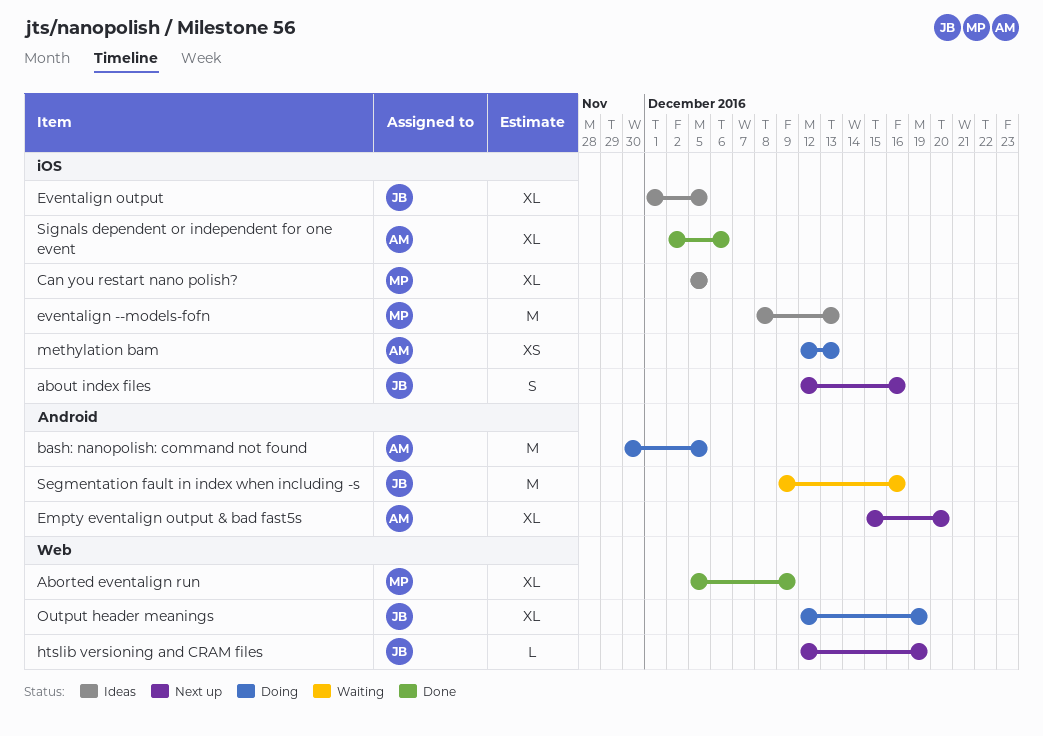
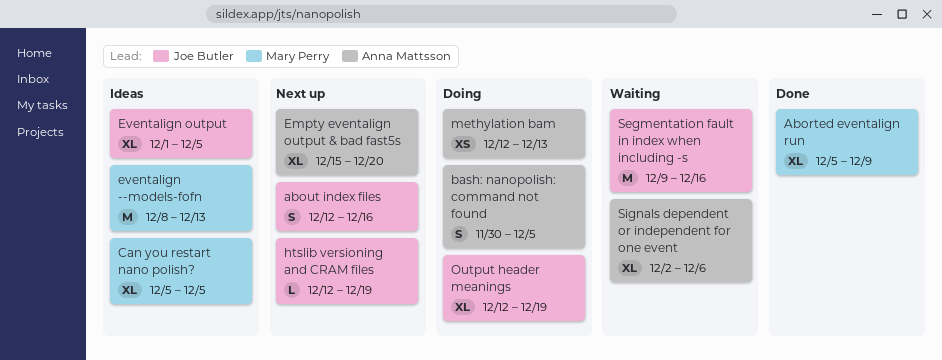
bash: nanopolish: command not found, estimate: M -> S
Signals dependent or independent for one event, status: Done -> Waiting

